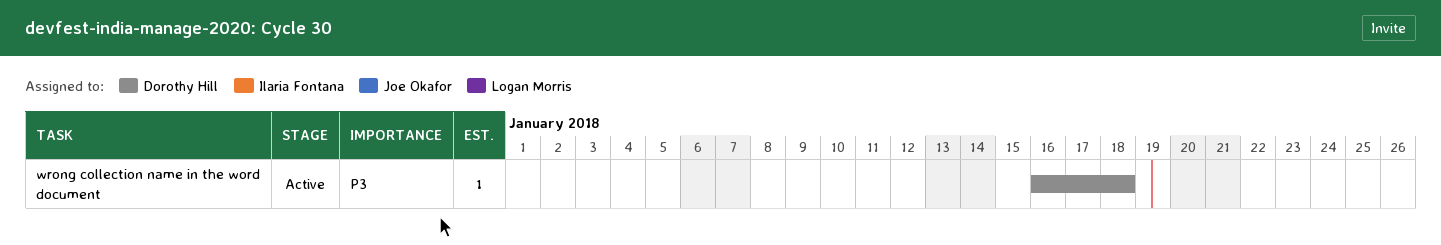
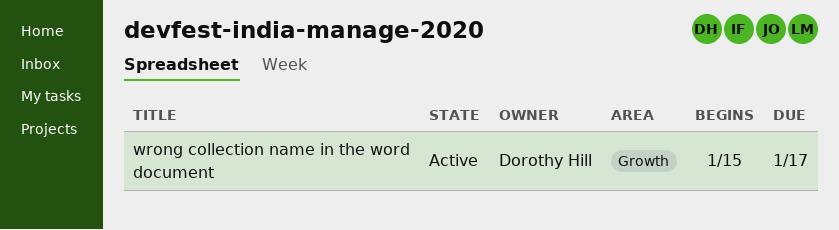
wrong collection name in the word document, start: Jan 16 -> Jan 15
wrong collection name in the word document, due: Jan 18 -> Jan 17

